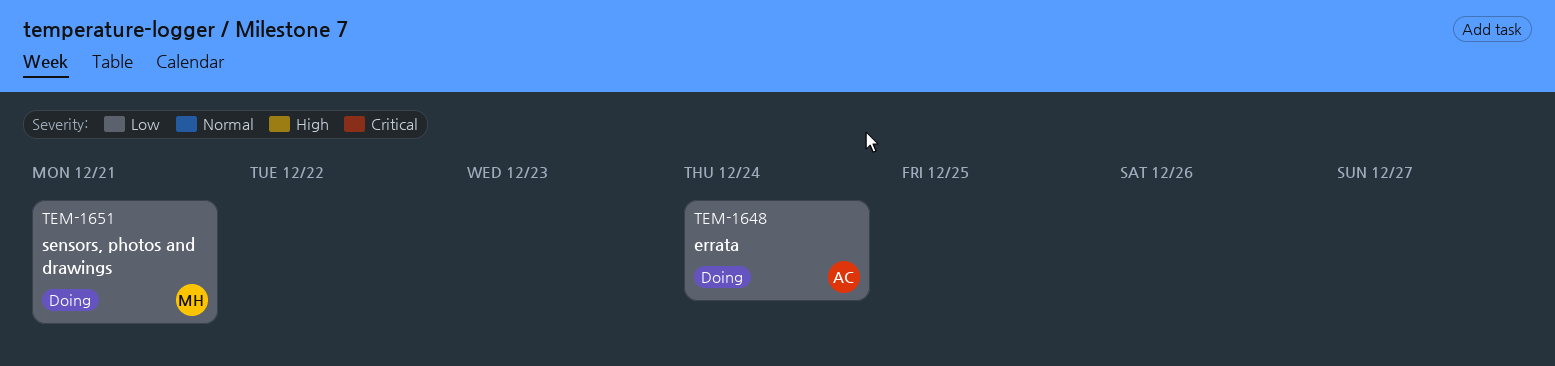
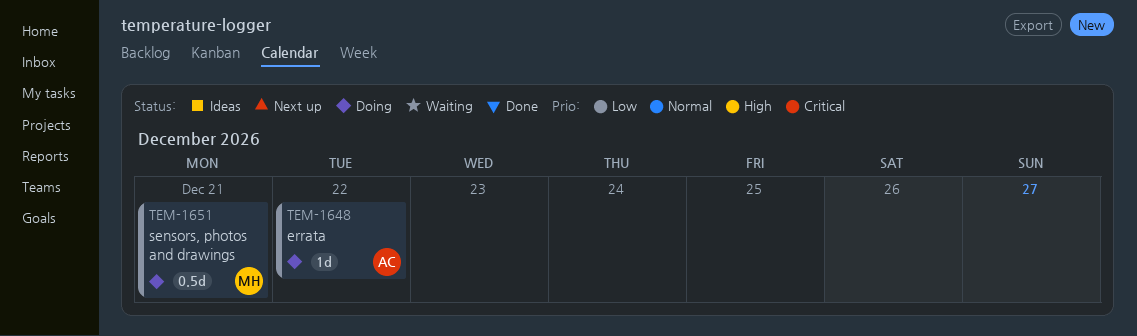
TEM-1648, due: Dec 24 -> Dec 22

